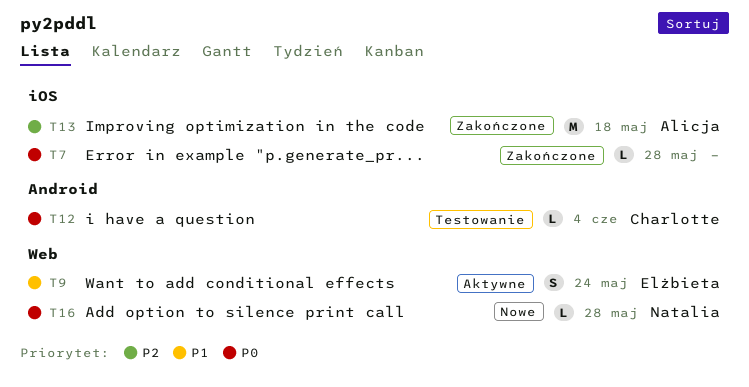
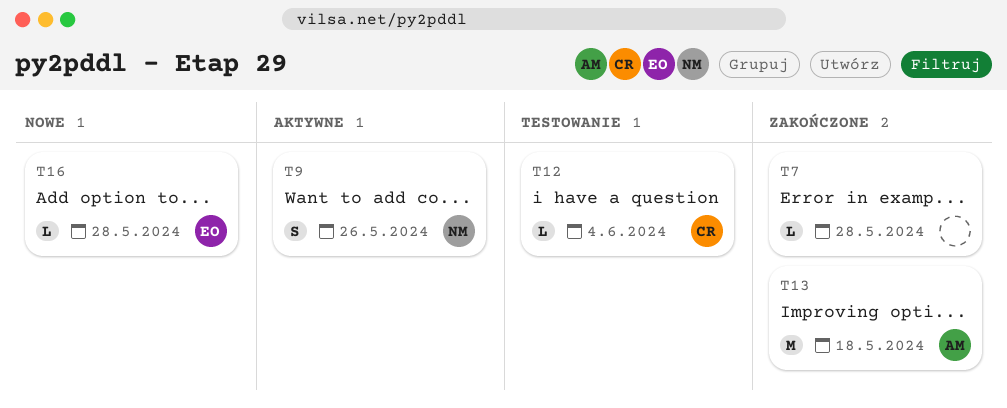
T9, owner: Elżbieta -> Natalia
T9, due: May 24 -> May 26
T16, owner: Natalia -> Elżbieta

